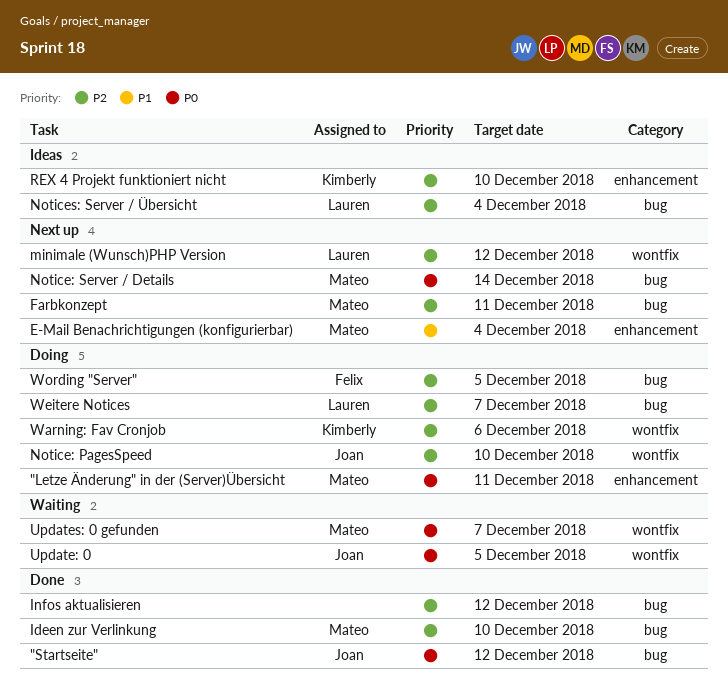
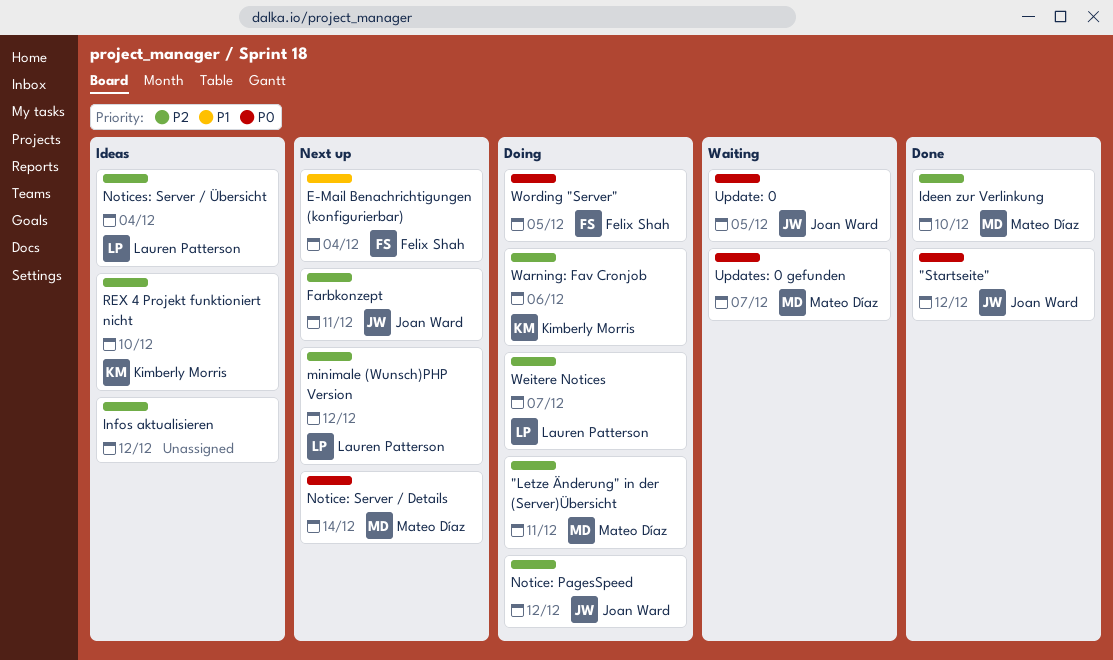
"Letze Änderung" in der (Server)Übersicht, priority: P0 -> P2
E-Mail Benachrichtigungen (konfigurierbar), owner: Mateo Díaz -> Felix Shah
Farbkonzept, owner: Mateo Díaz -> Joan Ward
Infos aktualisieren, status: Done -> Ideas
Notice: PagesSpeed, due: Dec 10 -> Dec 12
Wording "Server", priority: P2 -> P0

